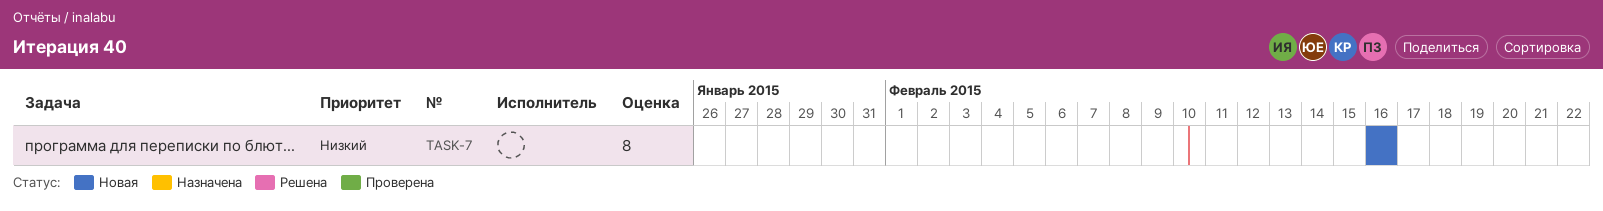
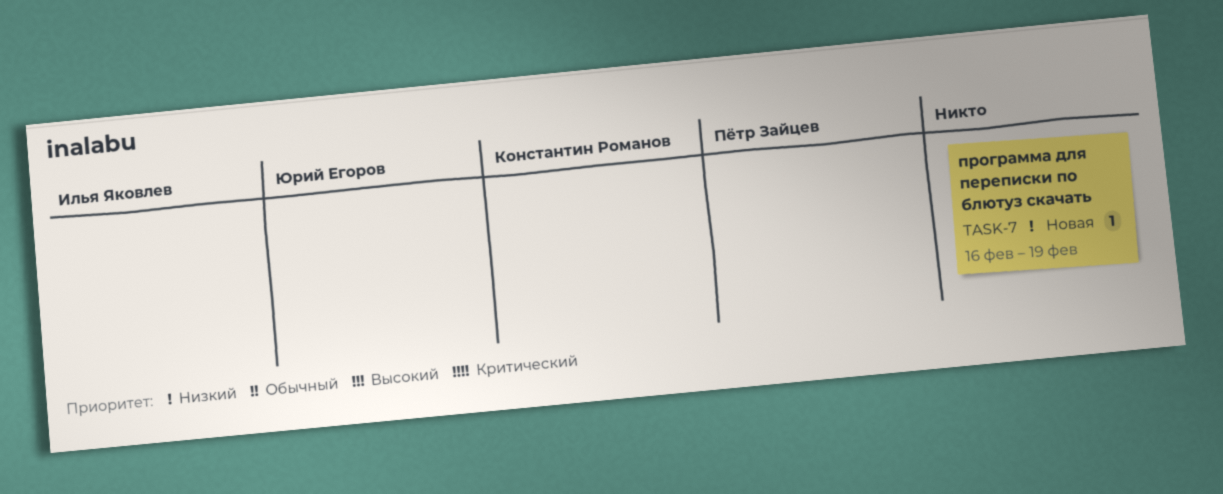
TASK-7, estimate: 8 -> 1
TASK-7, due: Feb 16 -> Feb 19

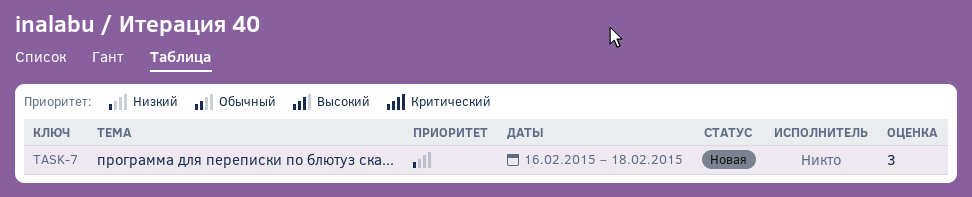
TASK-7, estimate: 1 -> 3
TASK-7, due: Feb 19 -> Feb 18

